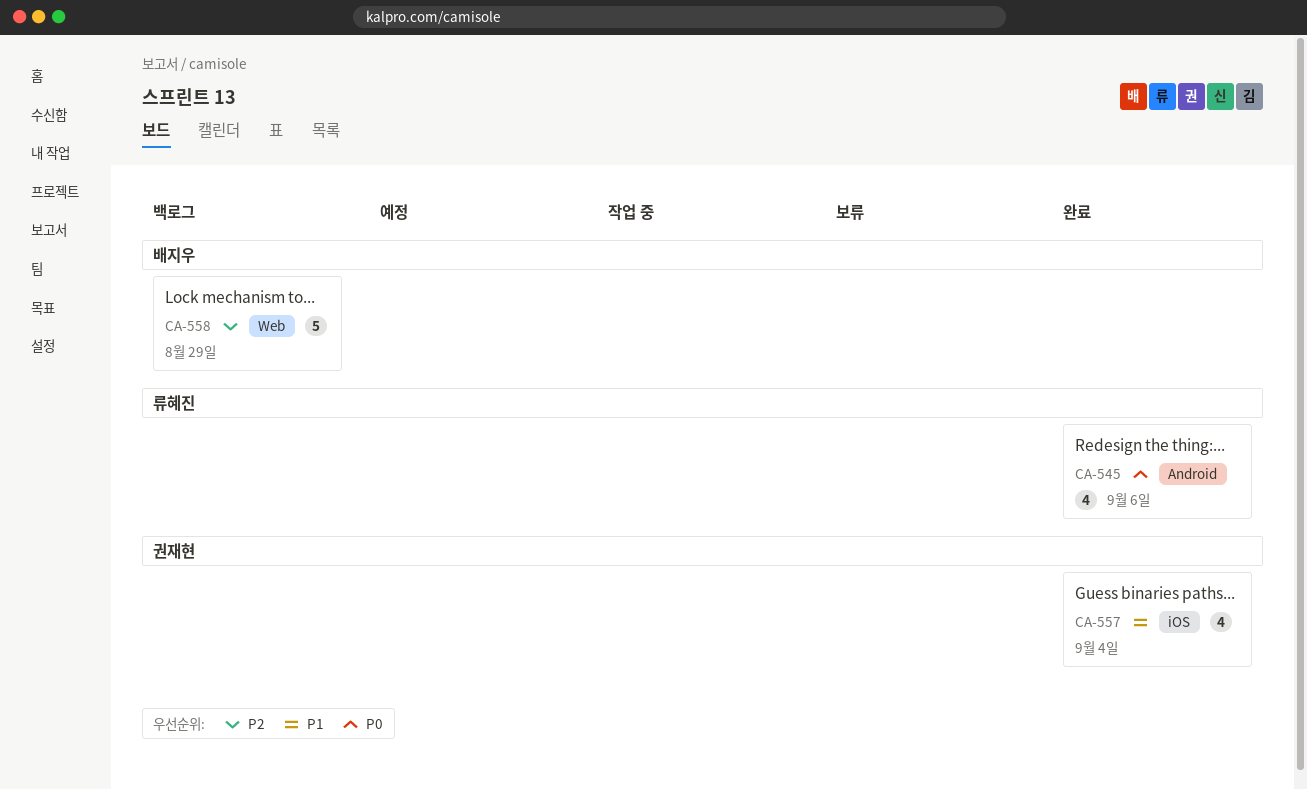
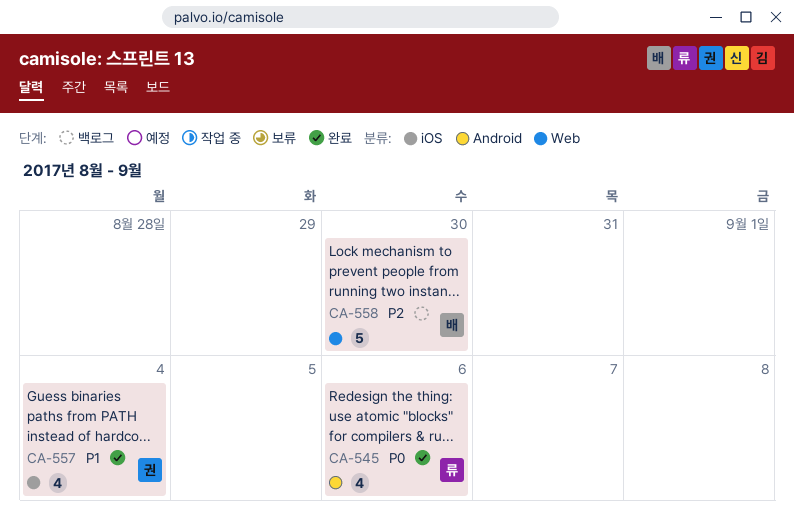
CA-558, due: Aug 29 -> Aug 30

